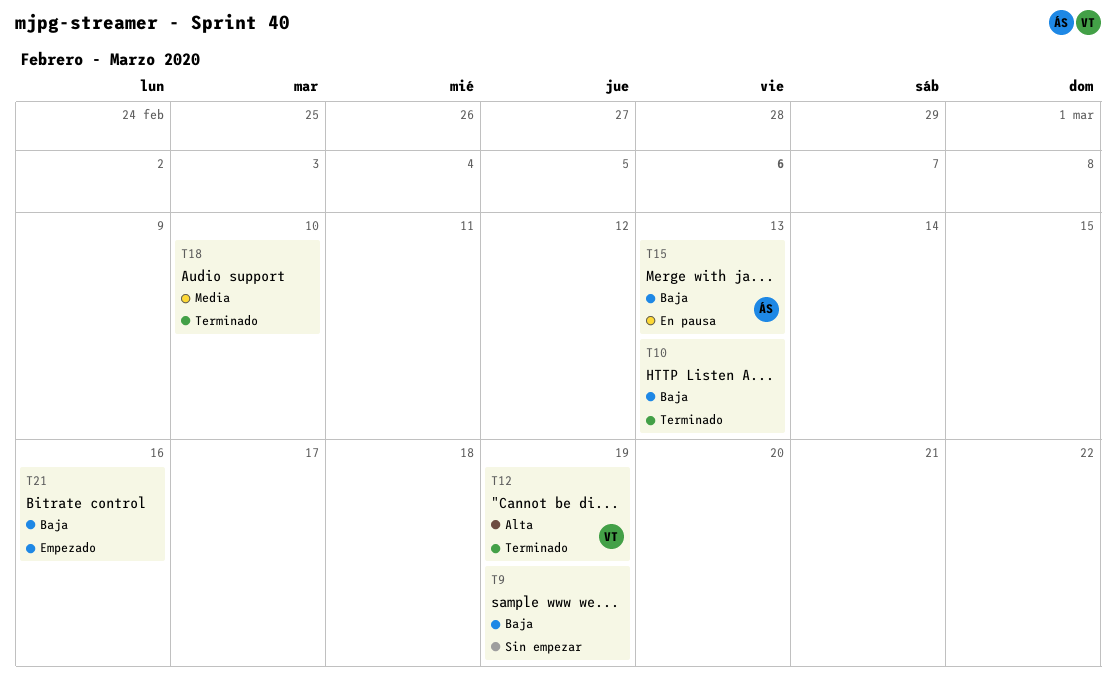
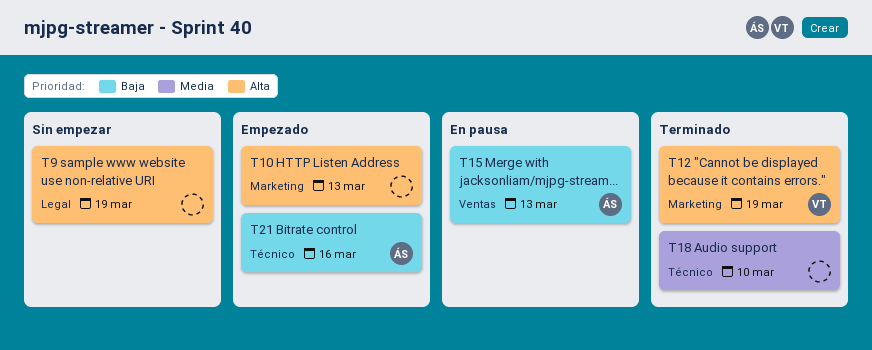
T9, priority: Baja -> Alta
T10, status: Terminado -> Empezado
T10, priority: Baja -> Alta
T21, owner: none -> ÁS

